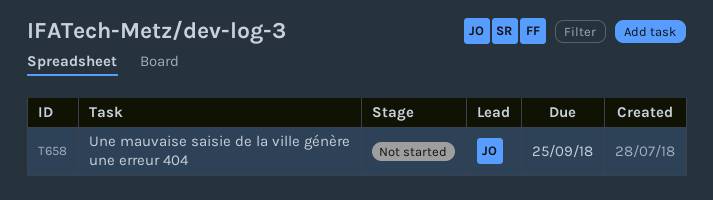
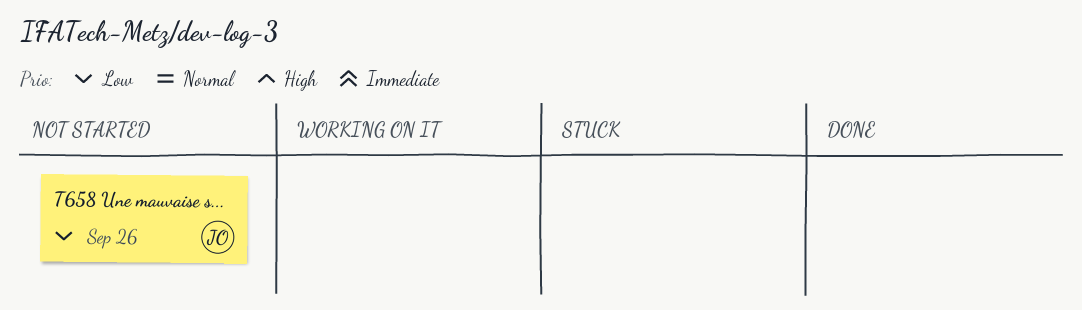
T658, due: Sep 25 -> Sep 26

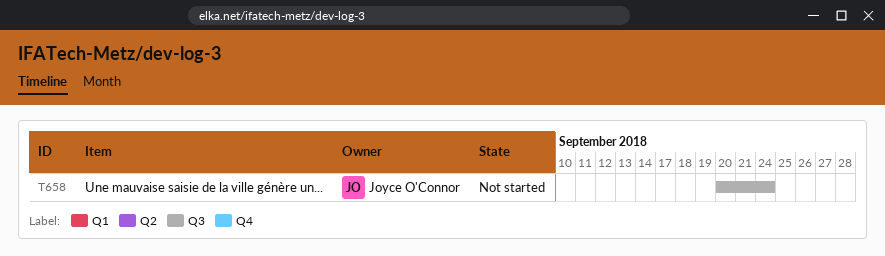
T658, due: Sep 26 -> Sep 24

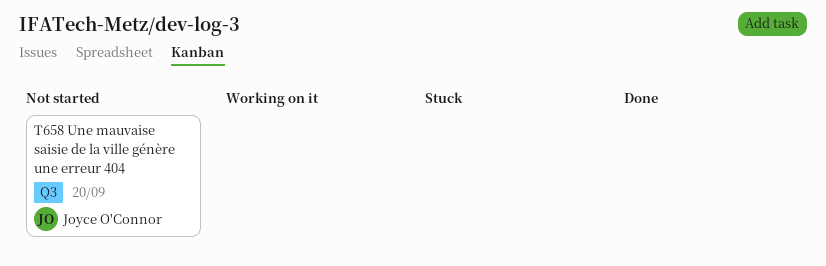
T658, due: Sep 24 -> Sep 20

